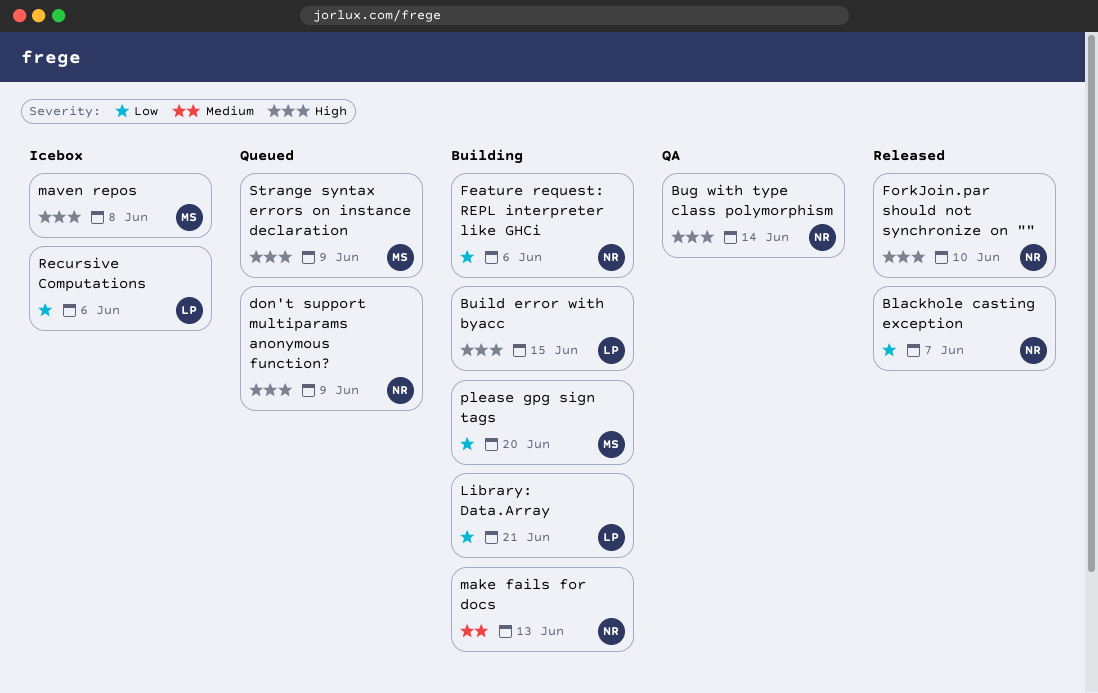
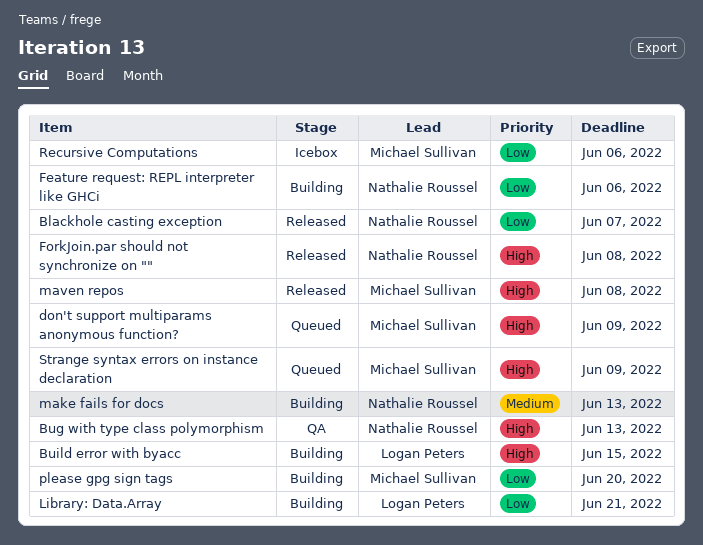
Bug with type class polymorphism, due: Jun 14 -> Jun 13
don't support multiparams anonymous function?, owner: Nathalie Roussel -> Michael Sullivan
ForkJoin.par should not synchronize on "", due: Jun 10 -> Jun 8
maven repos, status: Icebox -> Released
Recursive Computations, owner: Logan Peters -> Michael Sullivan

